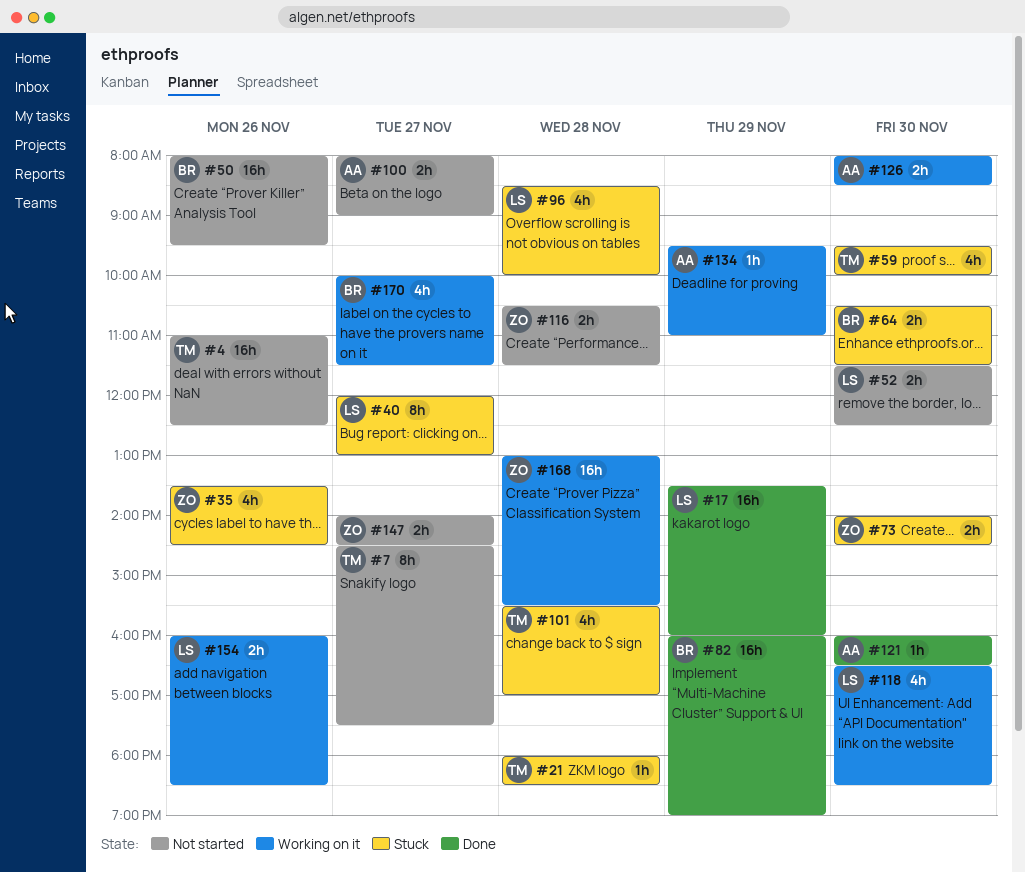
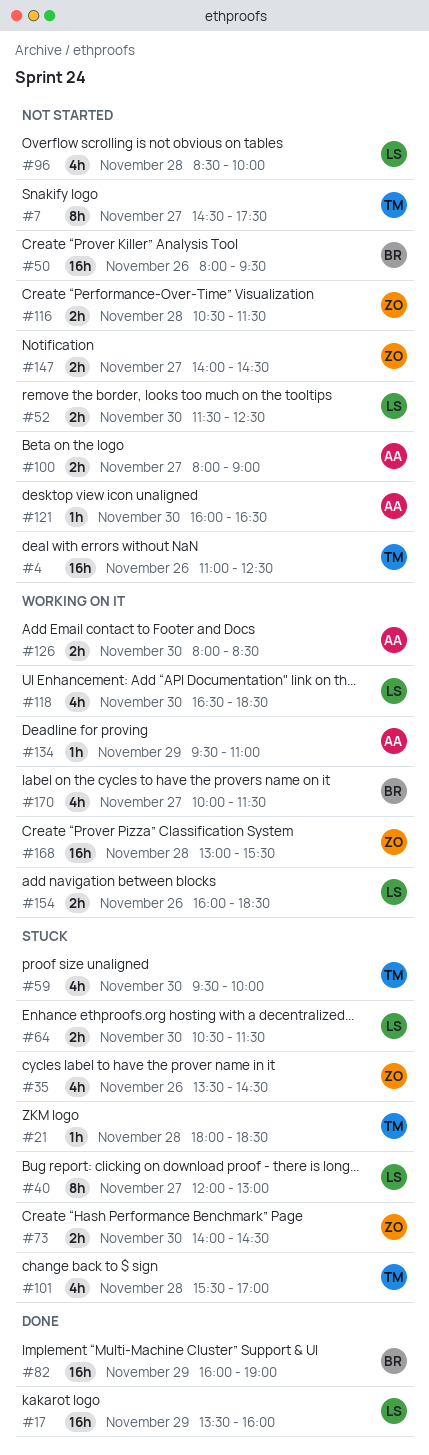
#64, owner: BR -> LS
#96, status: Stuck -> Not started
#121, status: Done -> Not started

